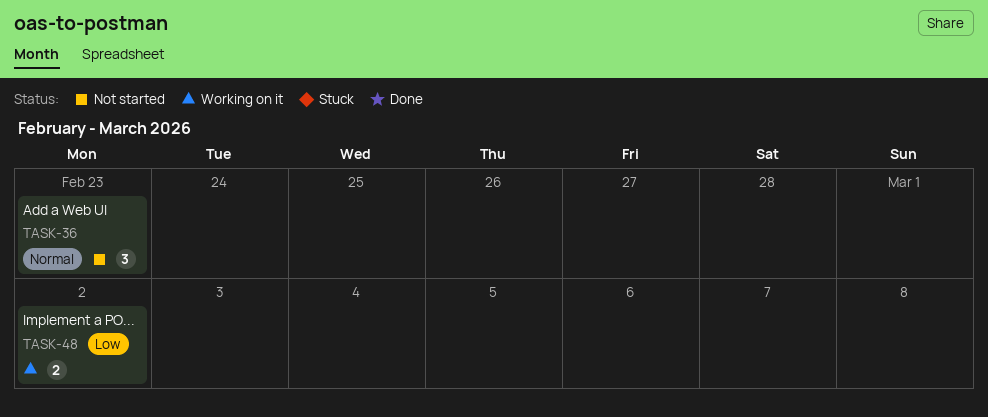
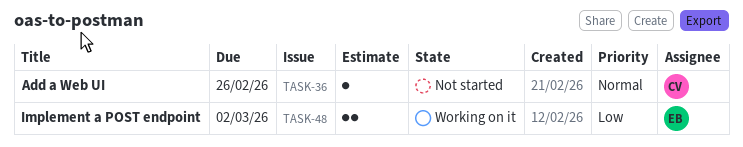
TASK-36, estimate: 3 -> 1
TASK-36, due: Feb 23 -> Feb 26

